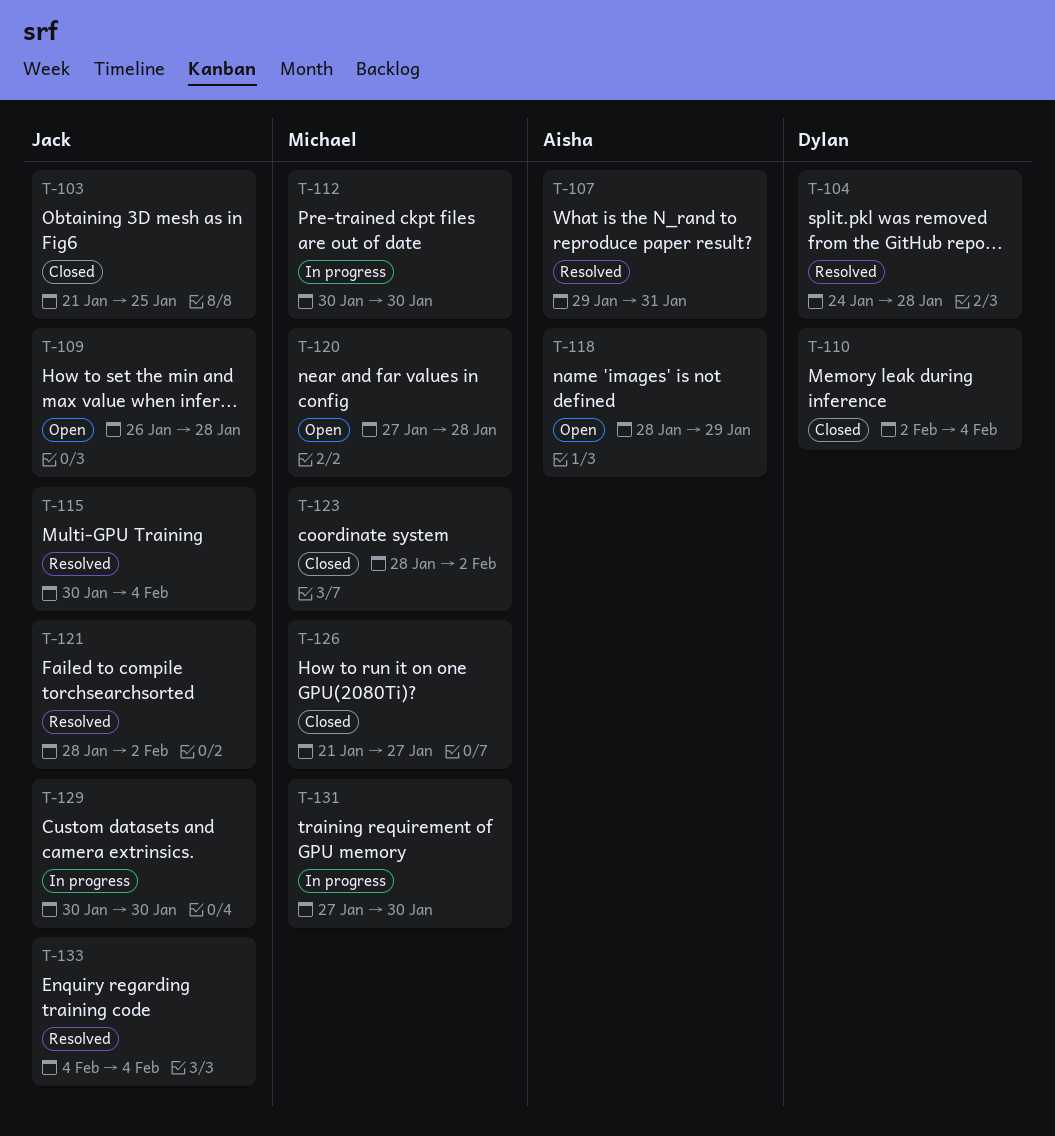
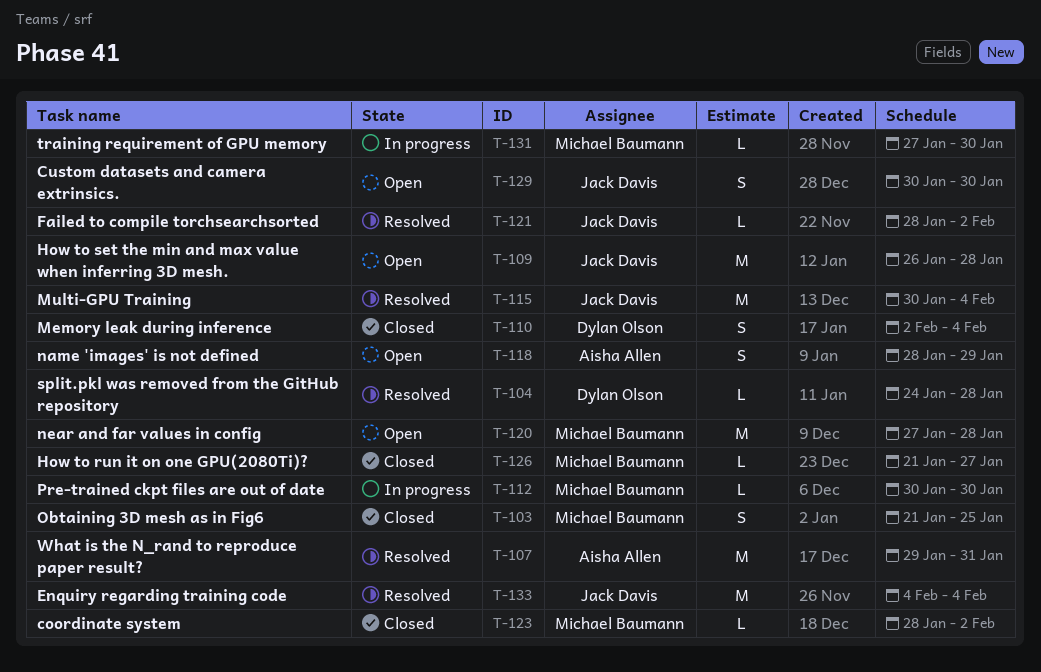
T-103, owner: Jack Davis -> Michael Baumann
T-129, status: In progress -> Open

